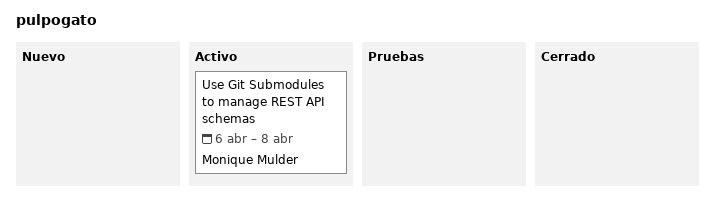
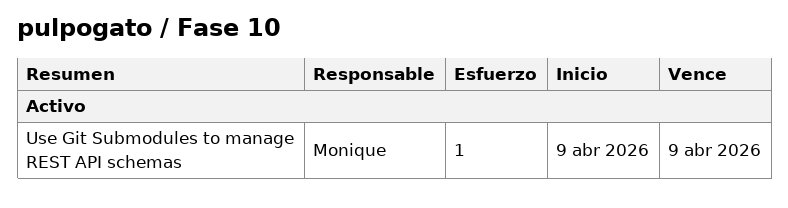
Use Git Submodules to manage REST API schemas, start: Apr 6 -> Apr 9
Use Git Submodules to manage REST API schemas, due: Apr 8 -> Apr 9

